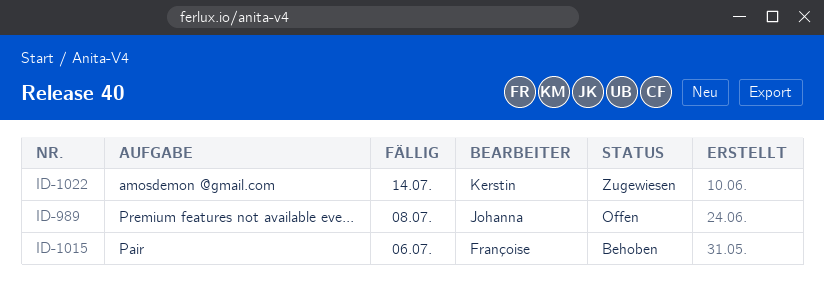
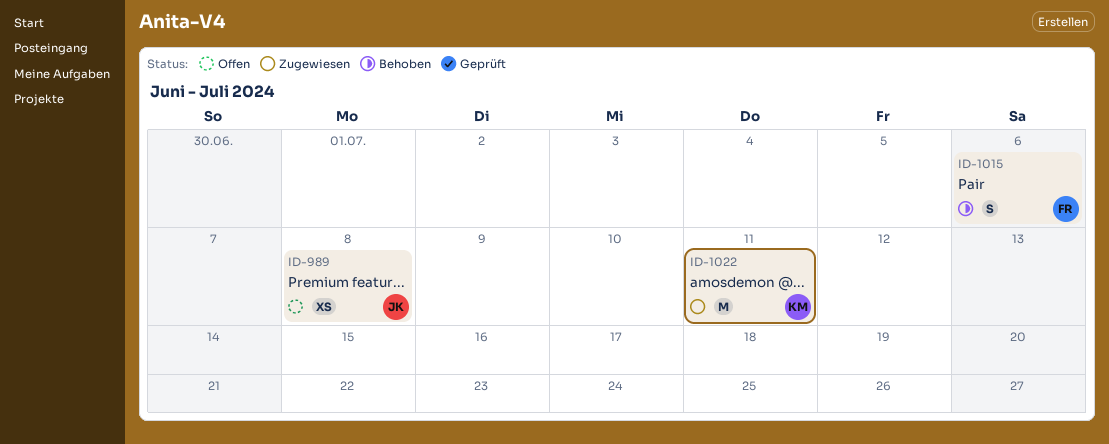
ID-1022, due: Jul 14 -> Jul 11

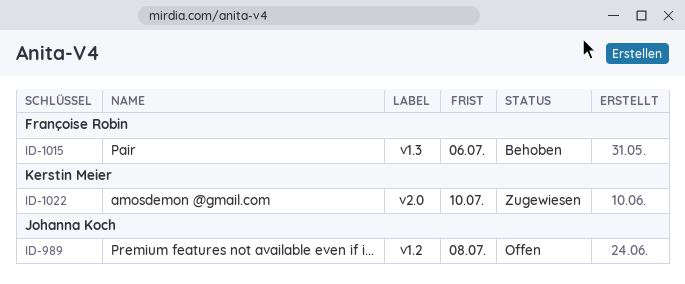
ID-1022, due: Jul 11 -> Jul 10

